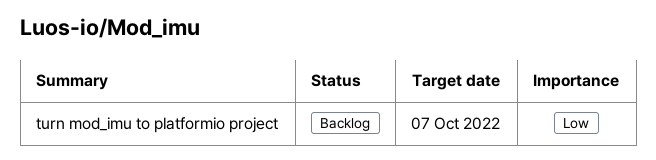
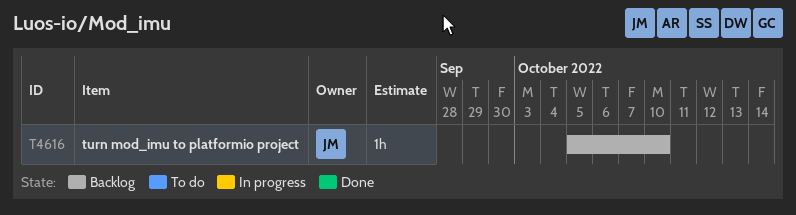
turn mod_imu to platformio project, due: Oct 7 -> Oct 10

